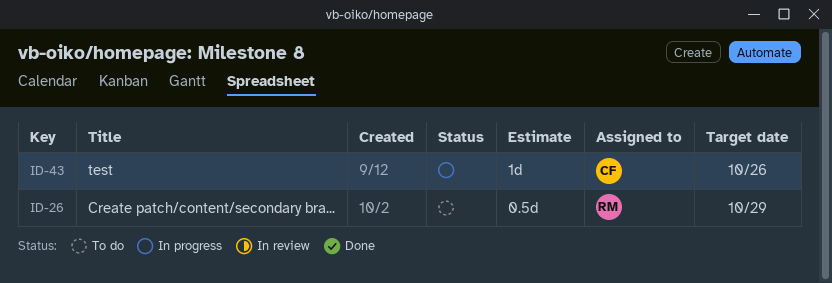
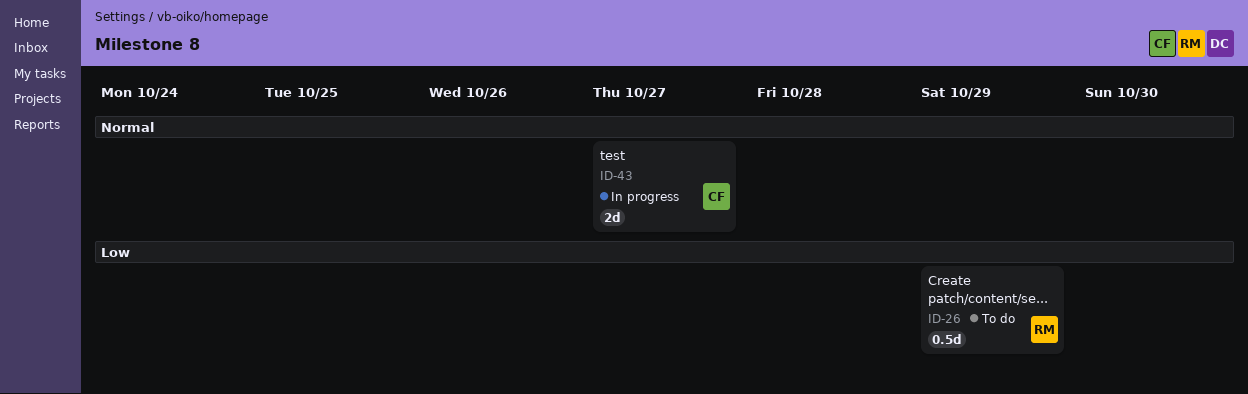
ID-43, estimate: 1d -> 2d
ID-43, due: Oct 26 -> Oct 27

